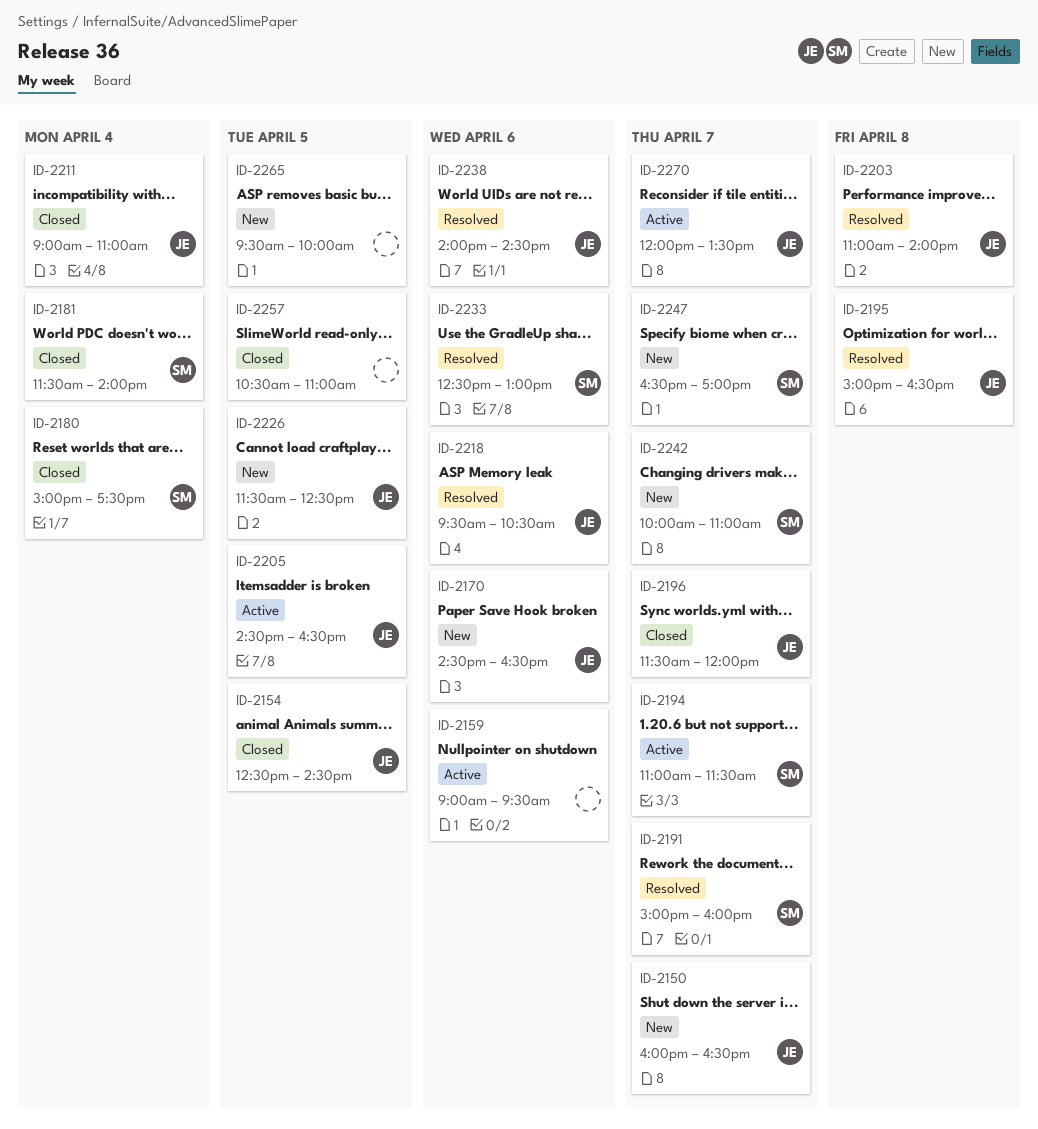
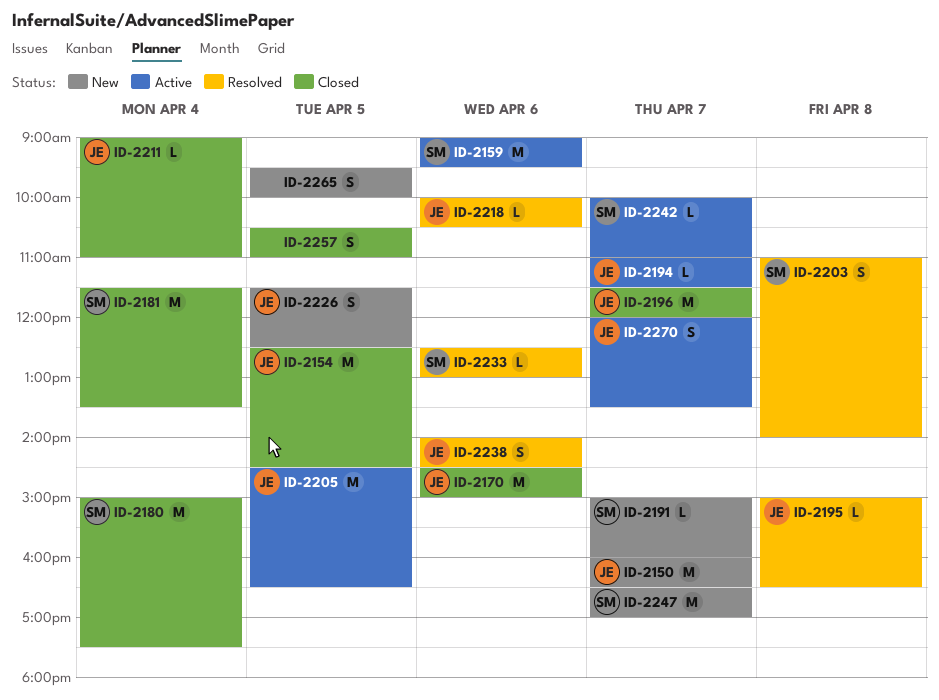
ID-2159, owner: none -> SM
ID-2170, status: New -> Closed
ID-2170, ends: 16:30 -> 15:00
ID-2181, ends: 14:00 -> 13:30
ID-2191, status: Resolved -> New
ID-2194, owner: SM -> JE
ID-2203, owner: JE -> SM
ID-2218, begins: 09:30 -> 10:00
ID-2242, status: New -> Active

